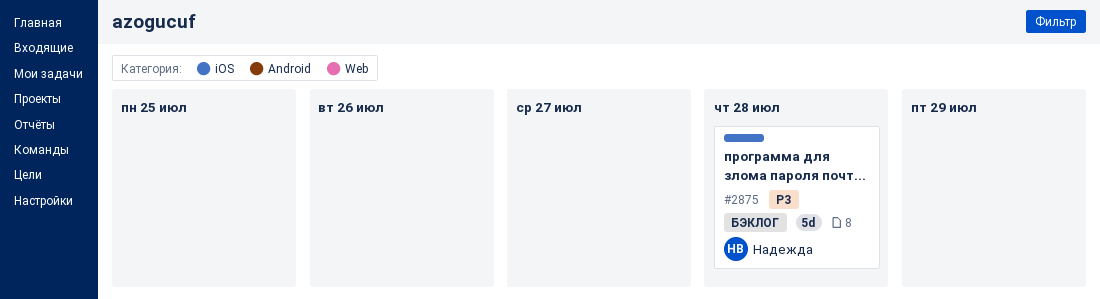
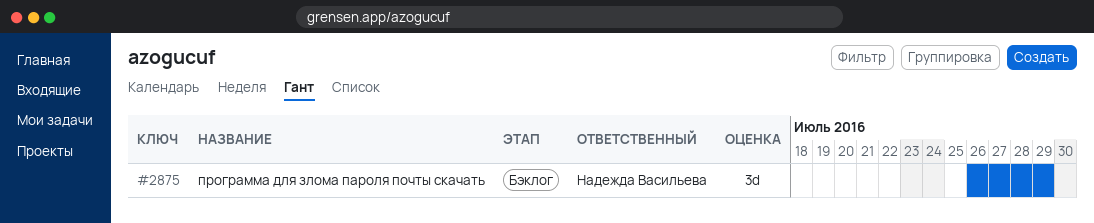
#2875, estimate: 5d -> 3d
#2875, due: Jul 28 -> Jul 29

